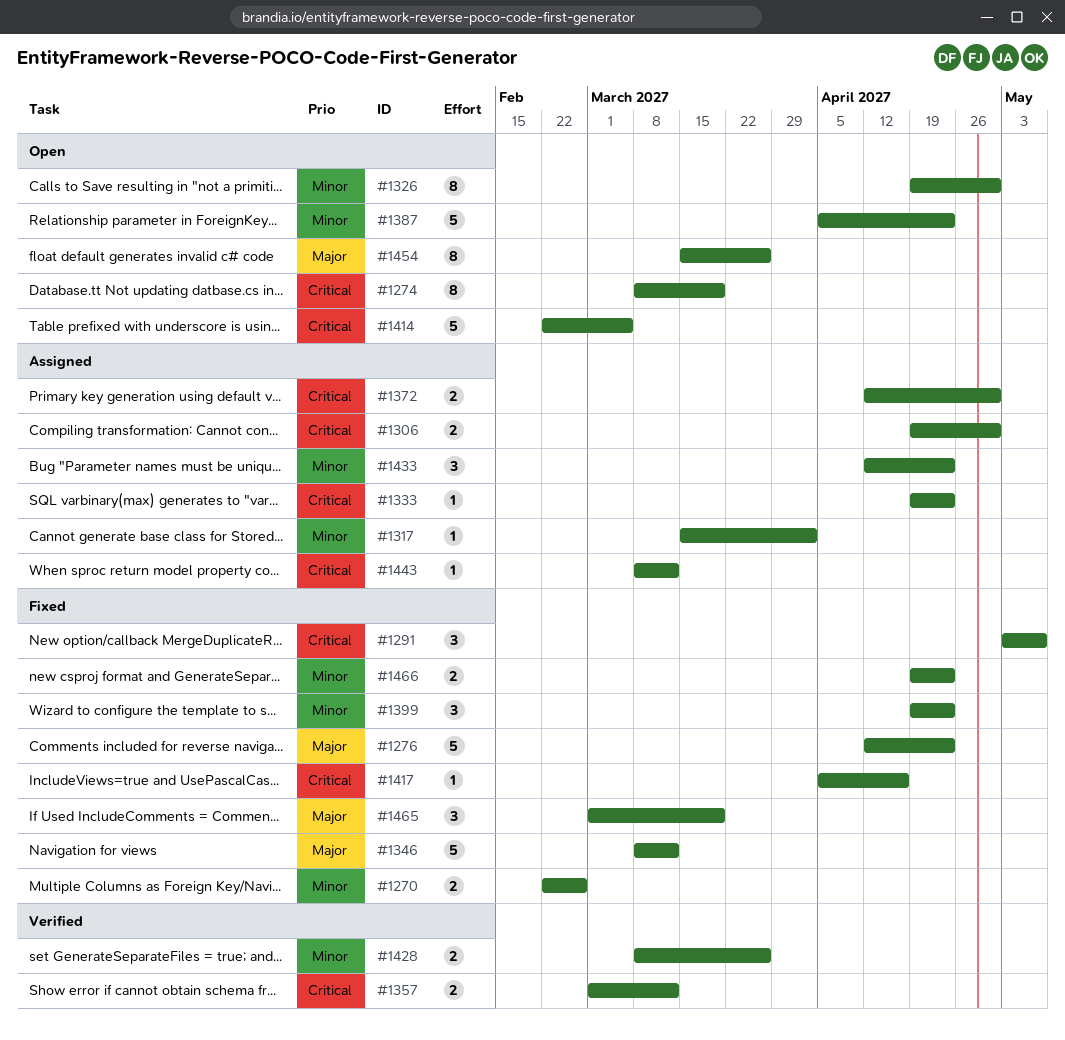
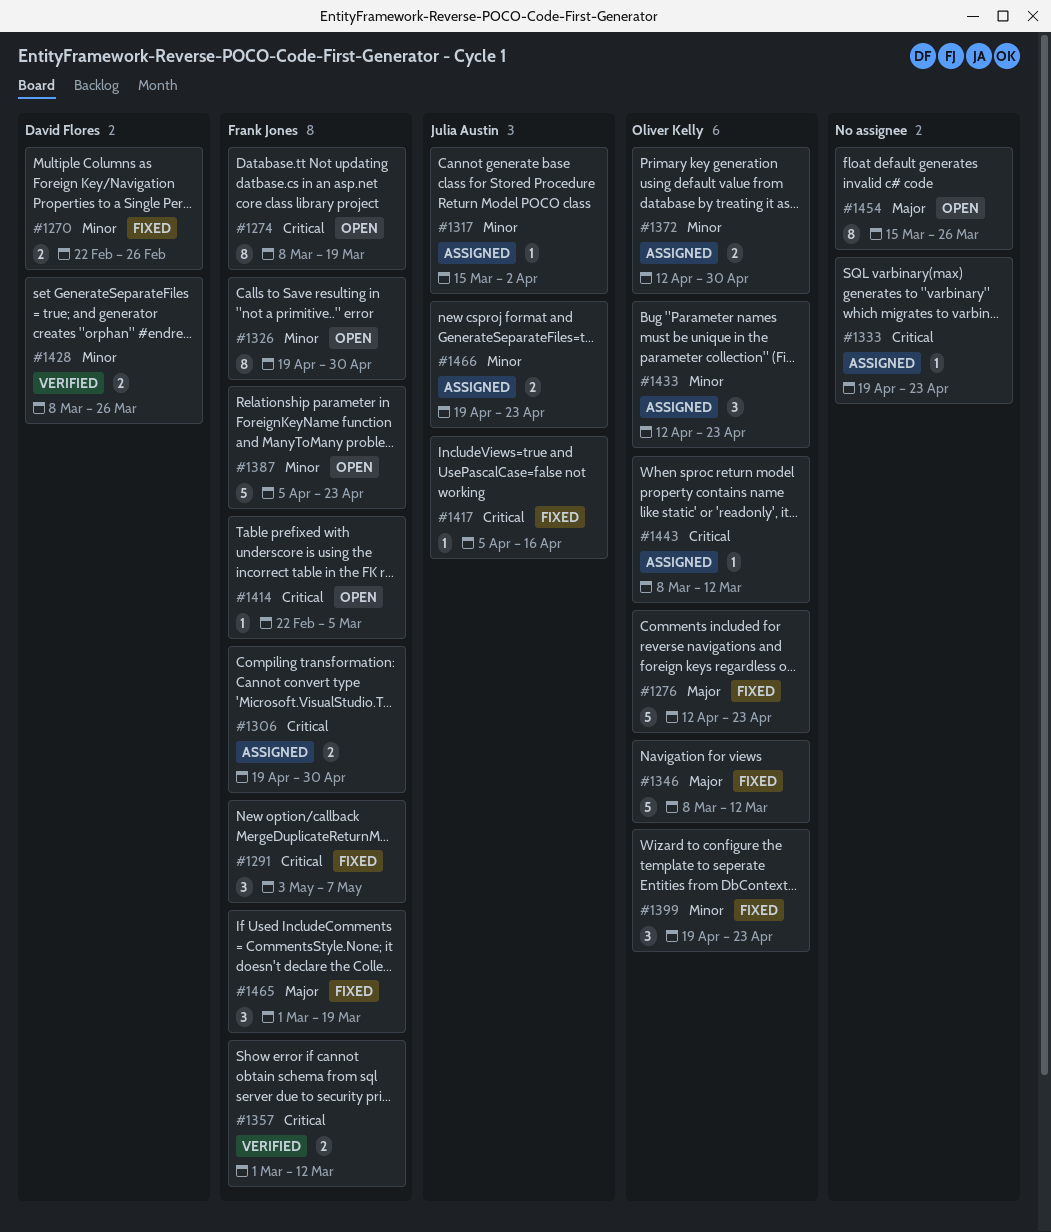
#1372, priority: Critical -> Minor
#1414, estimate: 5 -> 1
#1466, status: Fixed -> Assigned

